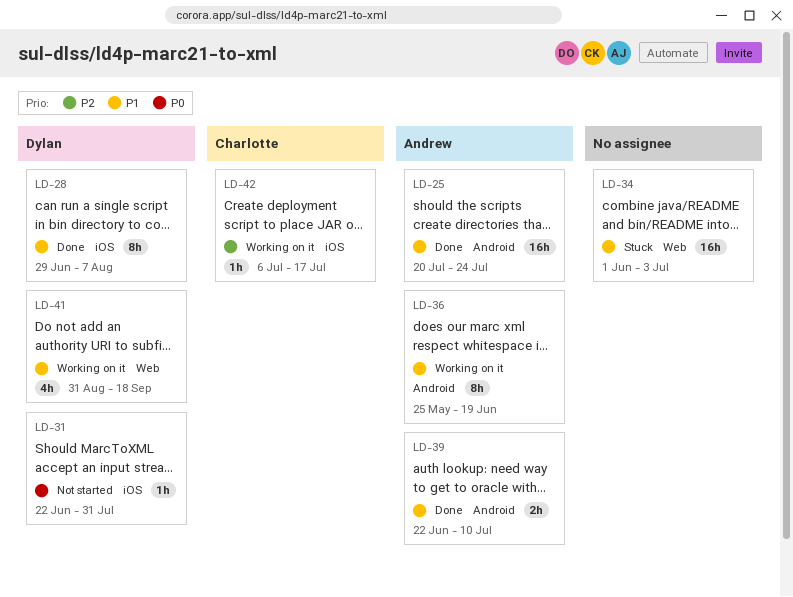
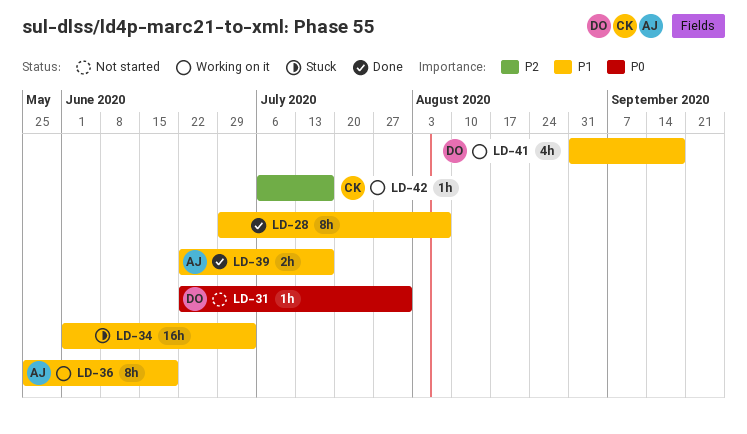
LD-25: present -> none
LD-28, owner: Dylan -> none
LD-39, due: Jul 10 -> Jul 17

